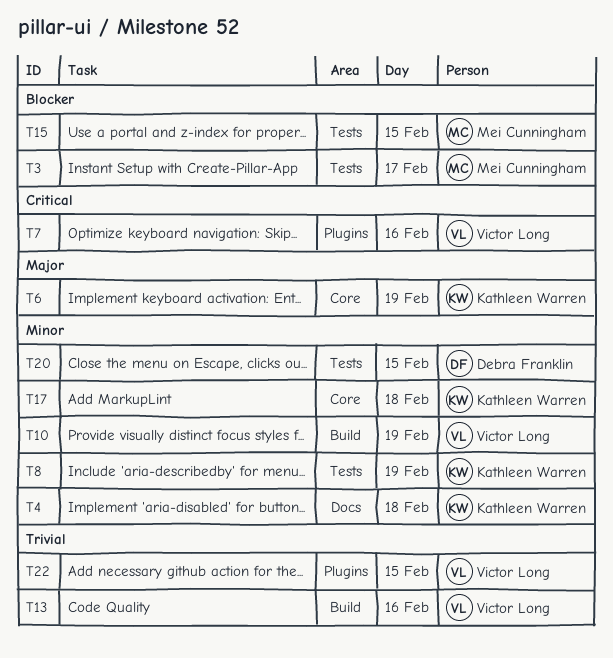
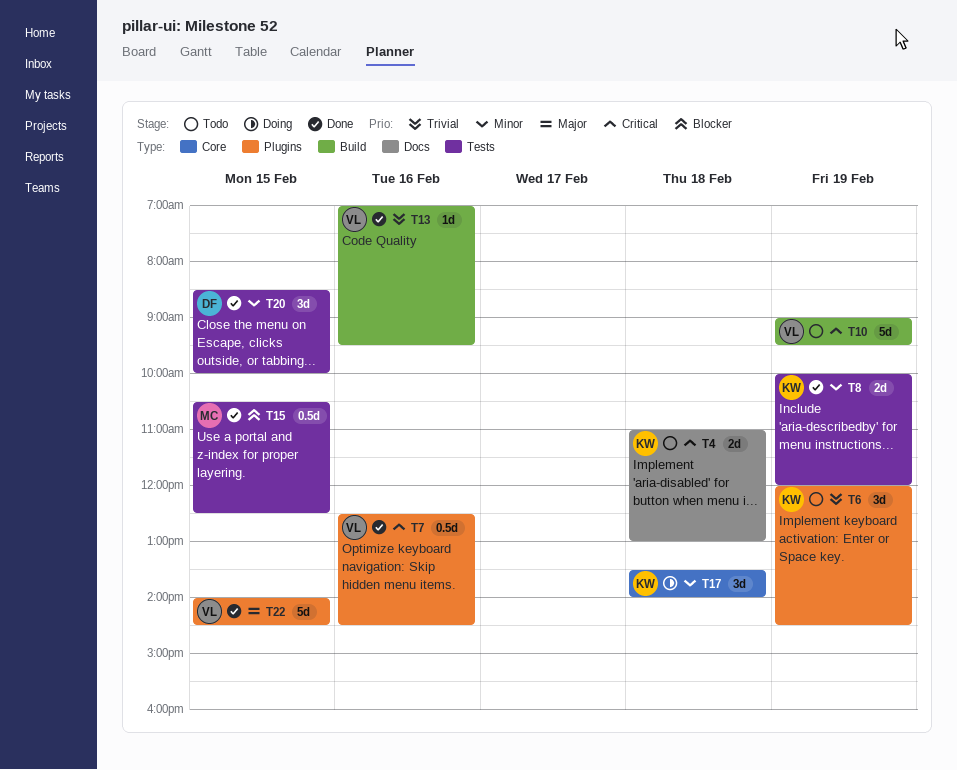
T3: present -> none
T4, priority: Minor -> Critical
T6, priority: Major -> Trivial
T6, label: Core -> Plugins
T10, priority: Minor -> Critical
T22, priority: Trivial -> Major

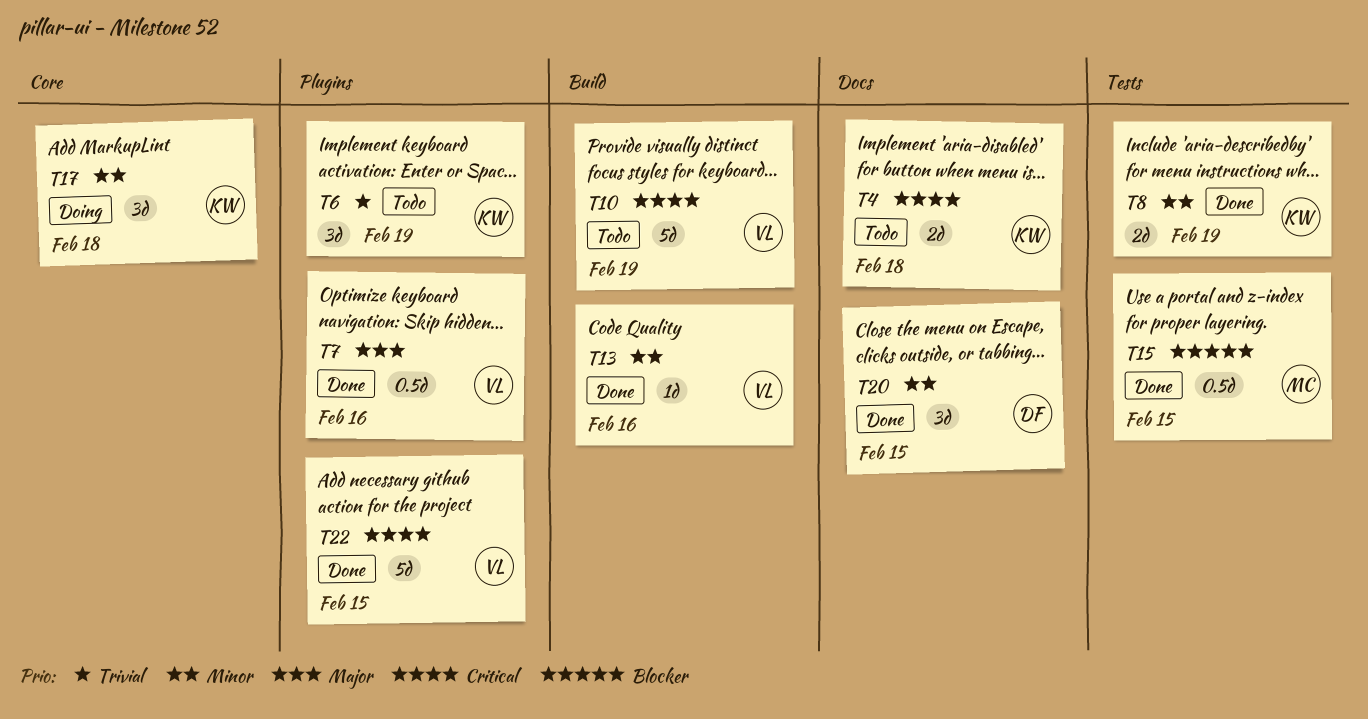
T7, priority: Critical -> Major
T13, priority: Trivial -> Minor
T20, label: Tests -> Docs
T22, priority: Major -> Critical

